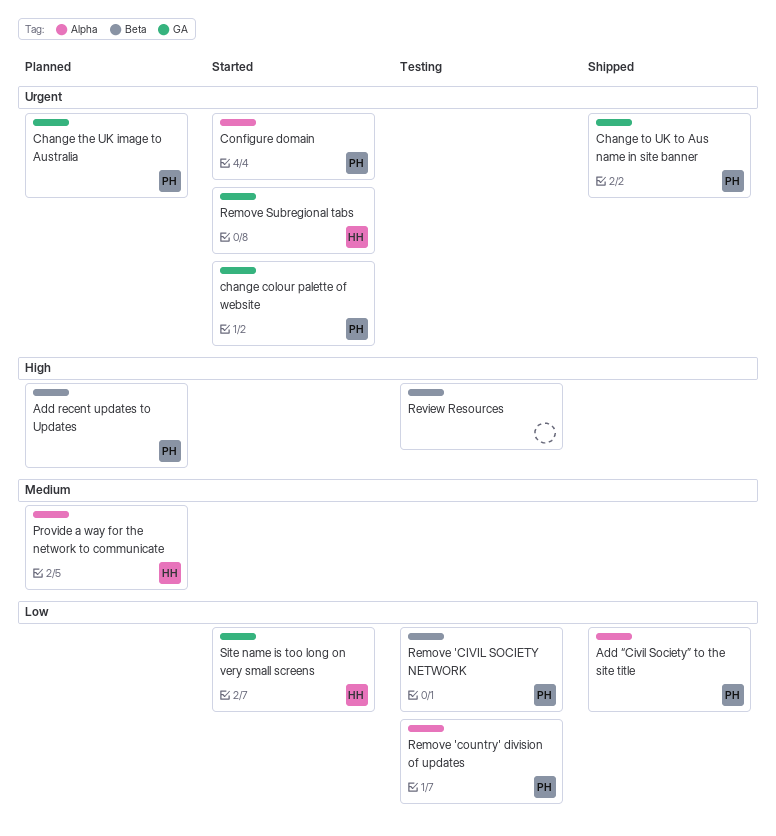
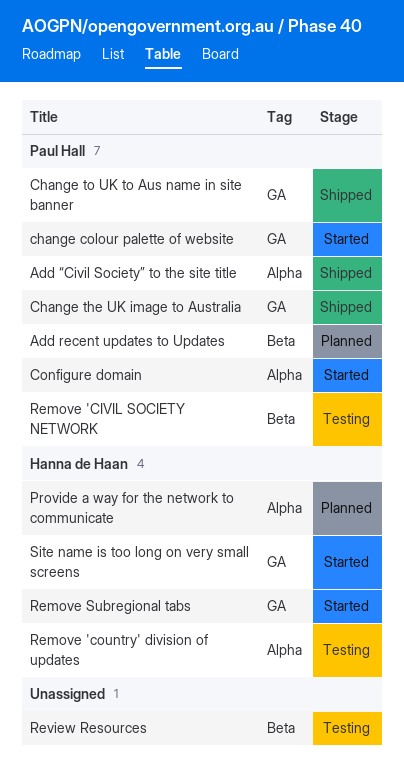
Change the UK image to Australia, status: Planned -> Shipped
Remove 'country' division of updates, owner: Paul Hall -> Hanna de Haan

